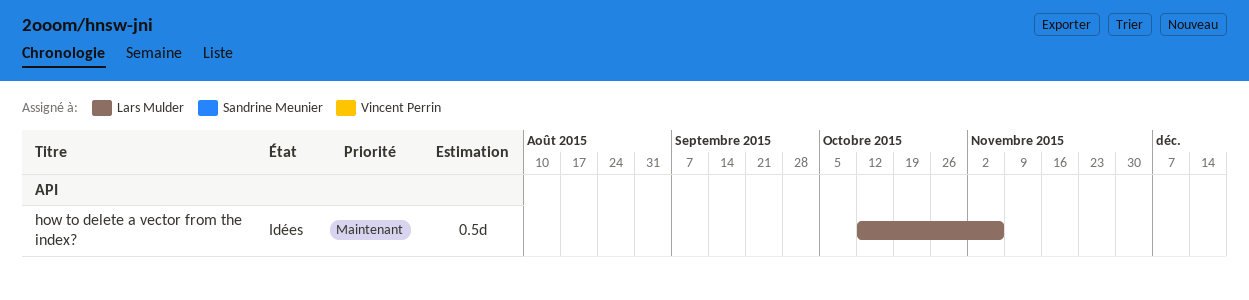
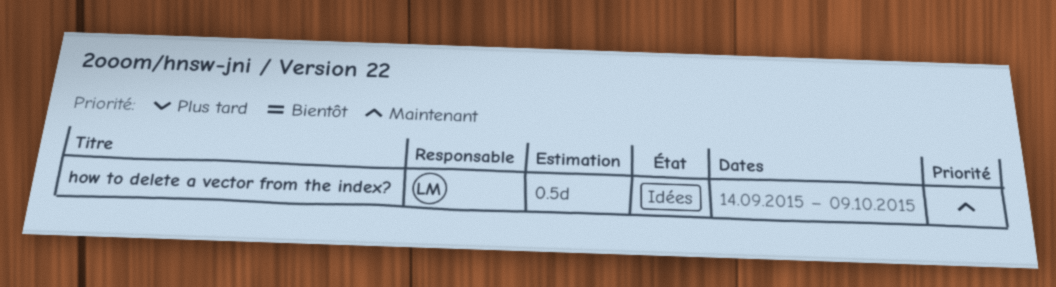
how to delete a vector from the index?, start: Oct 12 -> Sep 14
how to delete a vector from the index?, due: Nov 6 -> Oct 9

